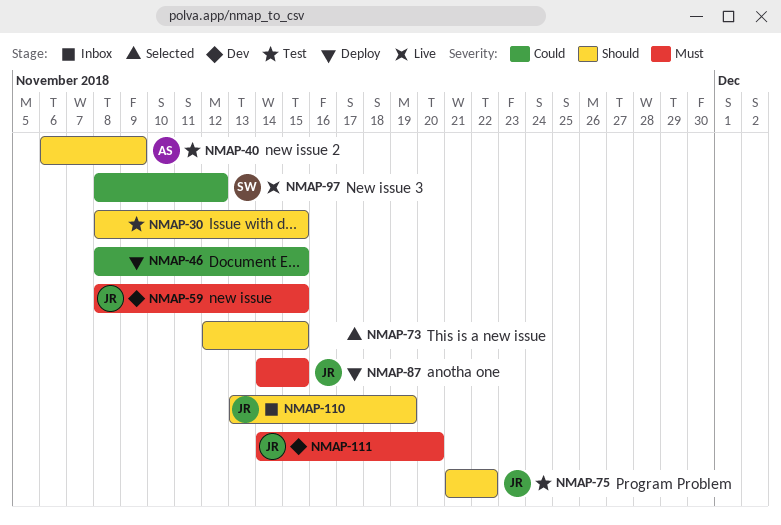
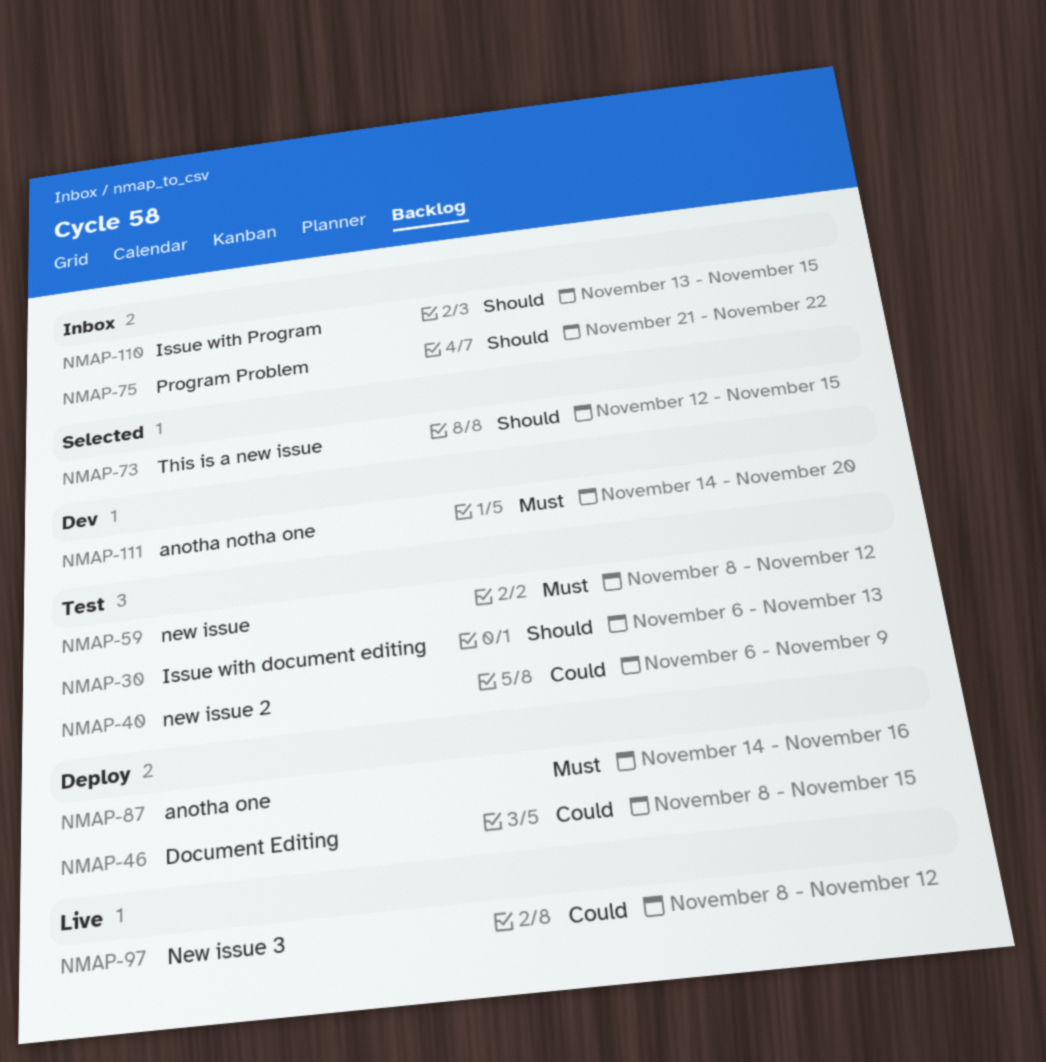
NMAP-30, start: Nov 8 -> Nov 6
NMAP-30, due: Nov 15 -> Nov 13
NMAP-40, priority: Should -> Could
NMAP-59, status: Dev -> Test
NMAP-59, due: Nov 15 -> Nov 12
NMAP-75, status: Test -> Inbox
NMAP-87, due: Nov 15 -> Nov 16
NMAP-110, due: Nov 19 -> Nov 15

